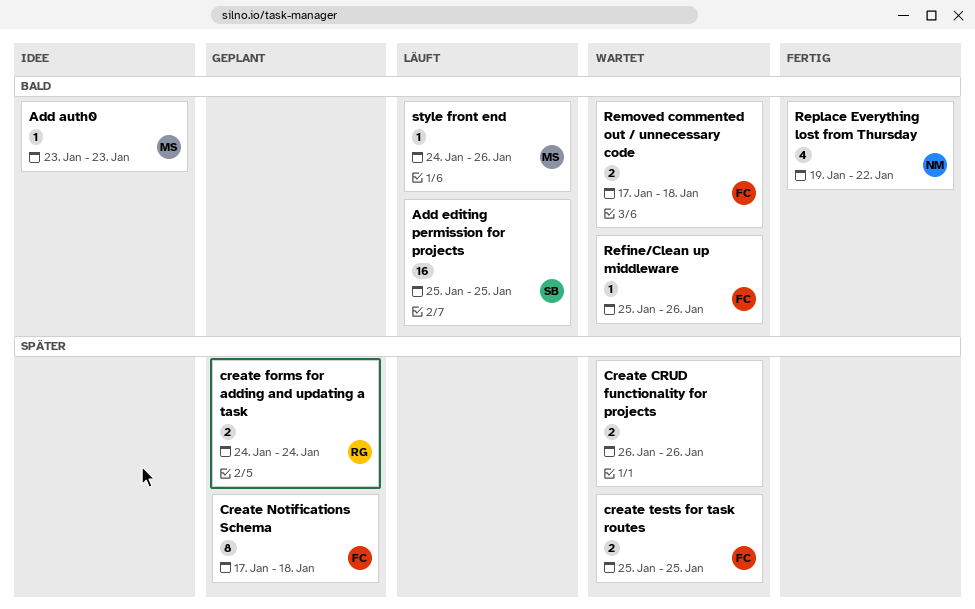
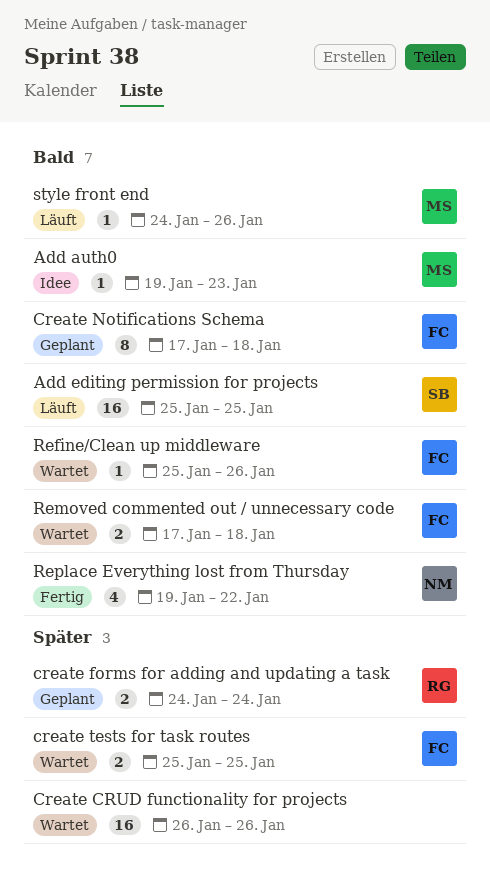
Add auth0, start: Jan 23 -> Jan 19
Create CRUD functionality for projects, estimate: 2 -> 16
Create Notifications Schema, priority: Später -> Bald

